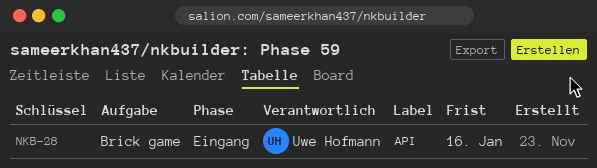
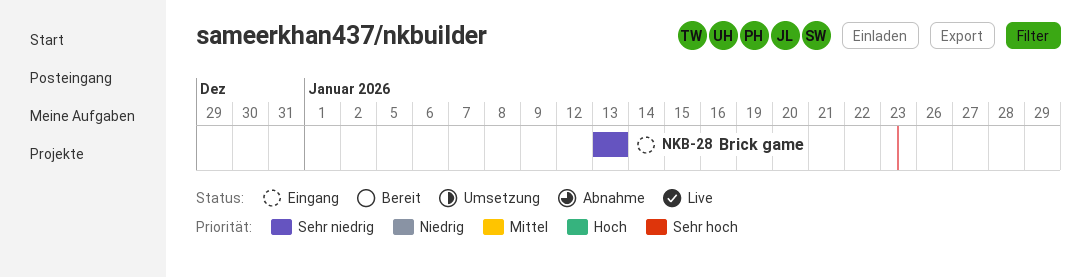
NKB-28, due: Jan 16 -> Jan 13

